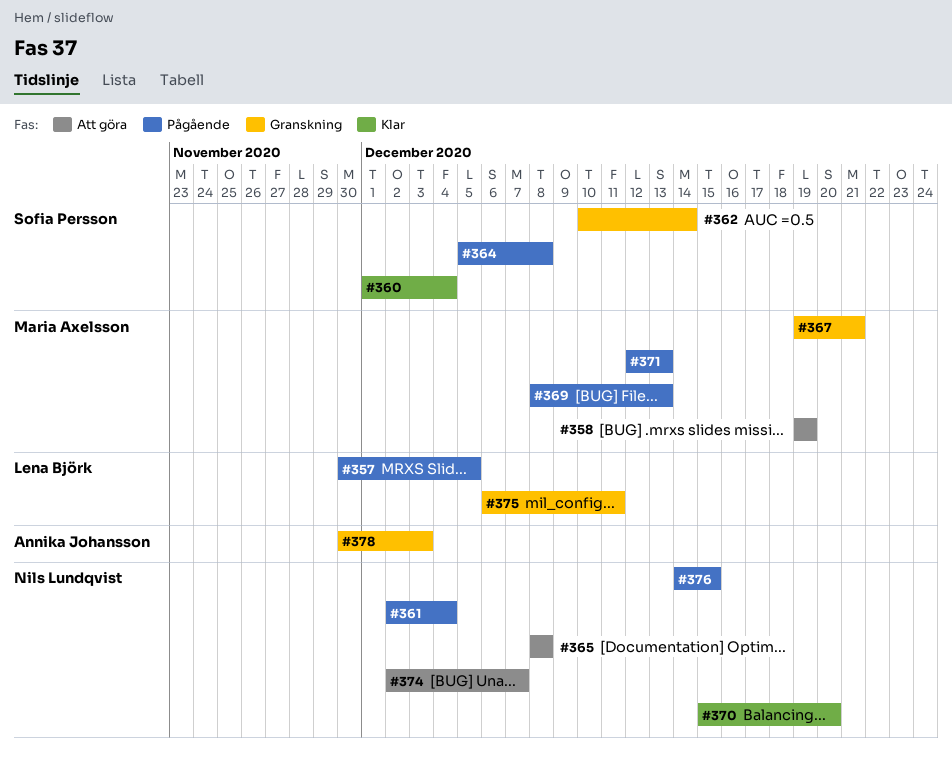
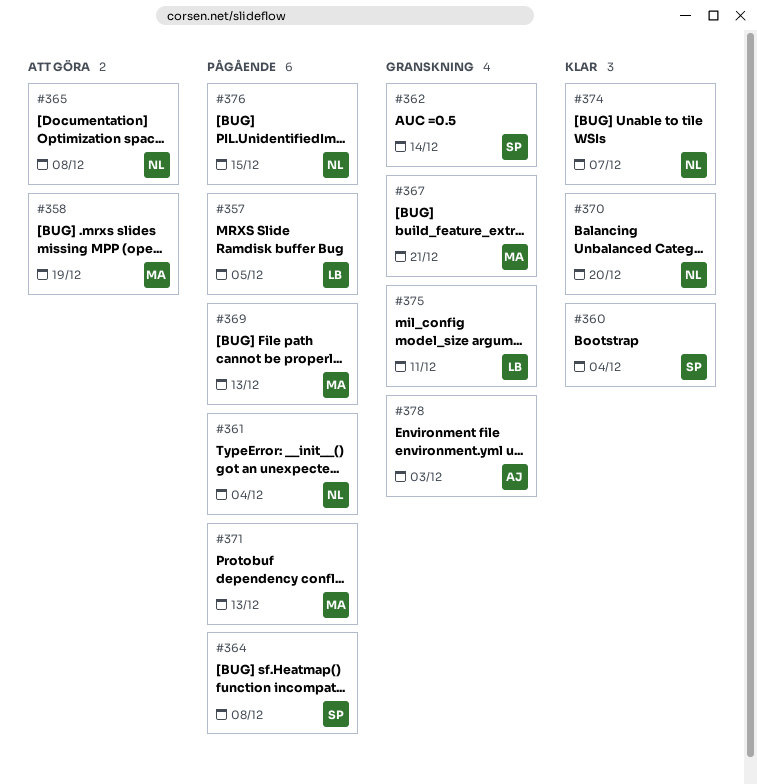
#374, status: Att göra -> Klar

